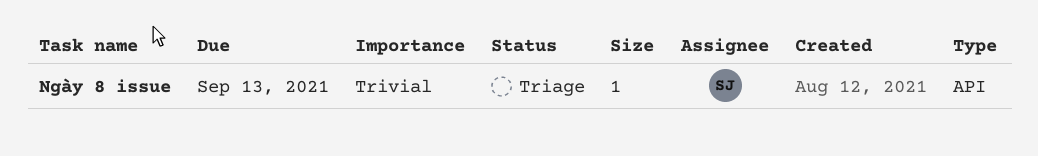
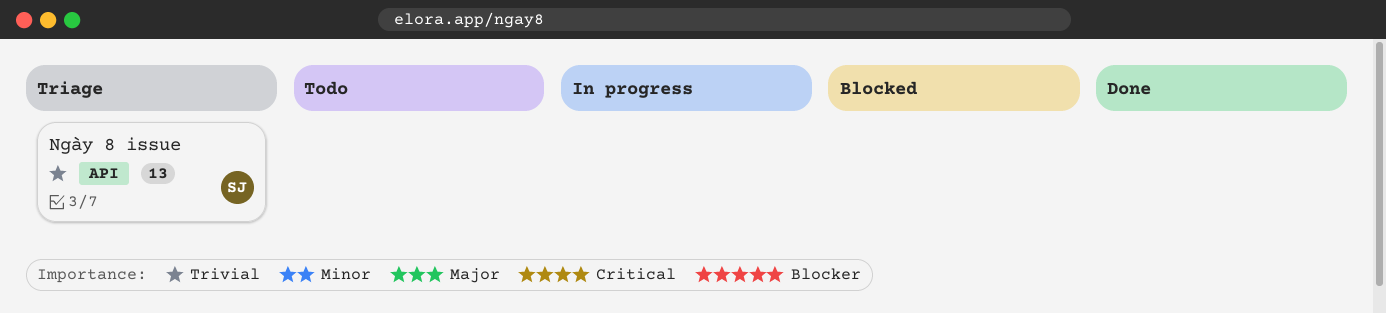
Ngày 8 issue, estimate: 1 -> 13

